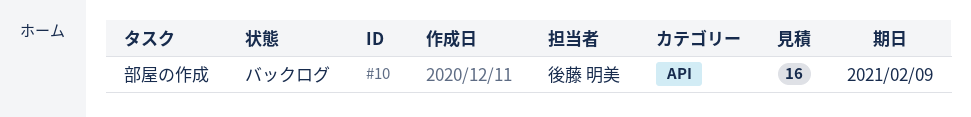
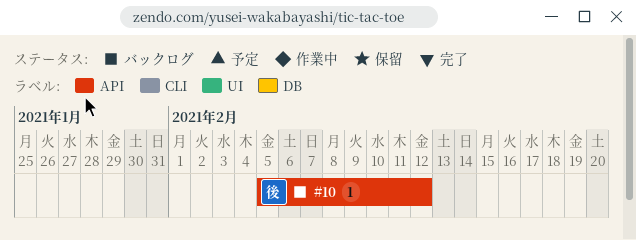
#10, estimate: 16 -> 1
#10, due: Feb 9 -> Feb 12

